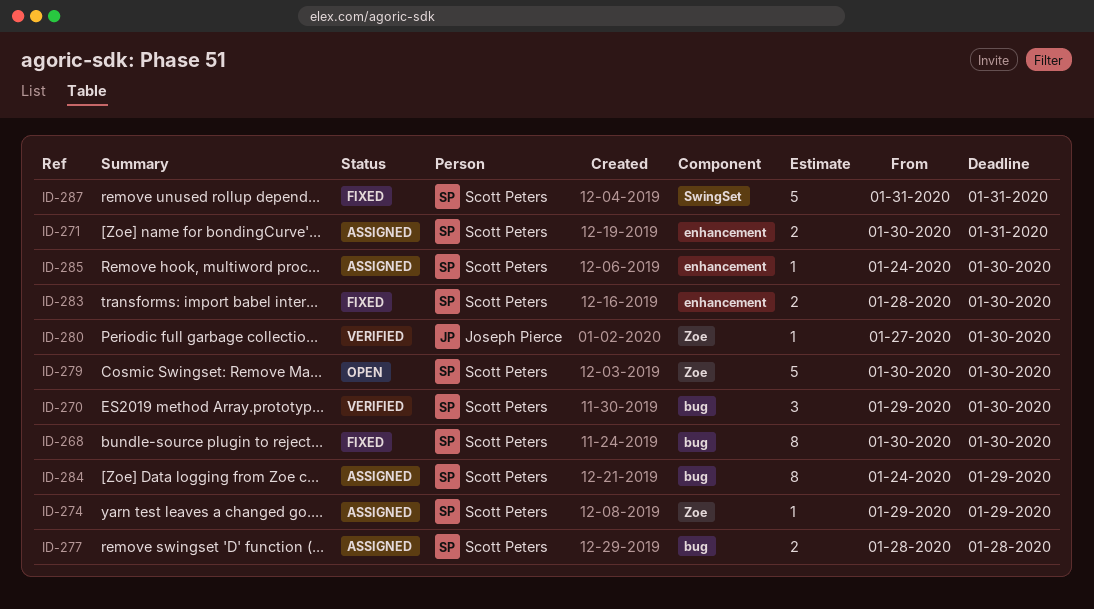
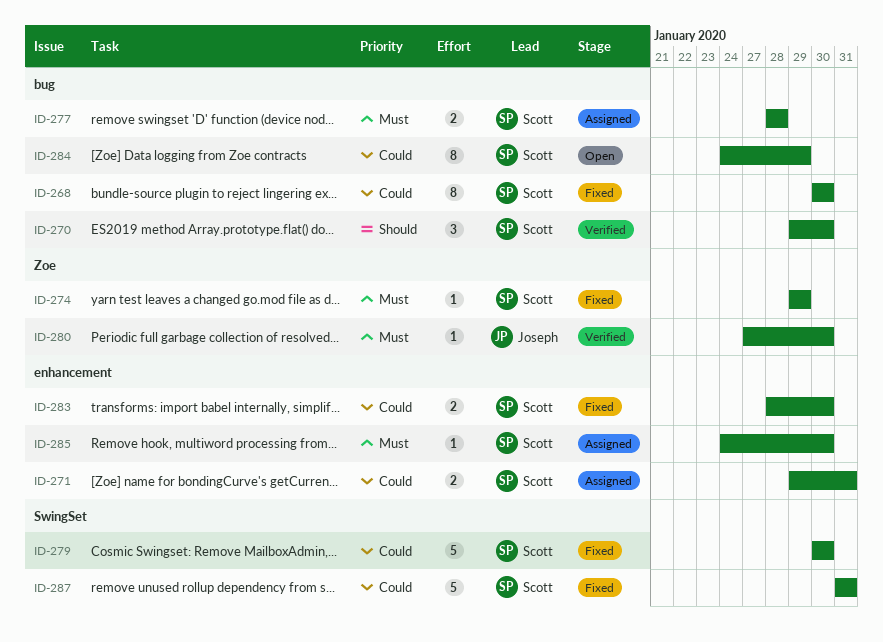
ID-271, start: Jan 30 -> Jan 29
ID-274, status: Assigned -> Fixed
ID-279, status: Open -> Fixed
ID-279, label: Zoe -> SwingSet
ID-284, status: Assigned -> Open

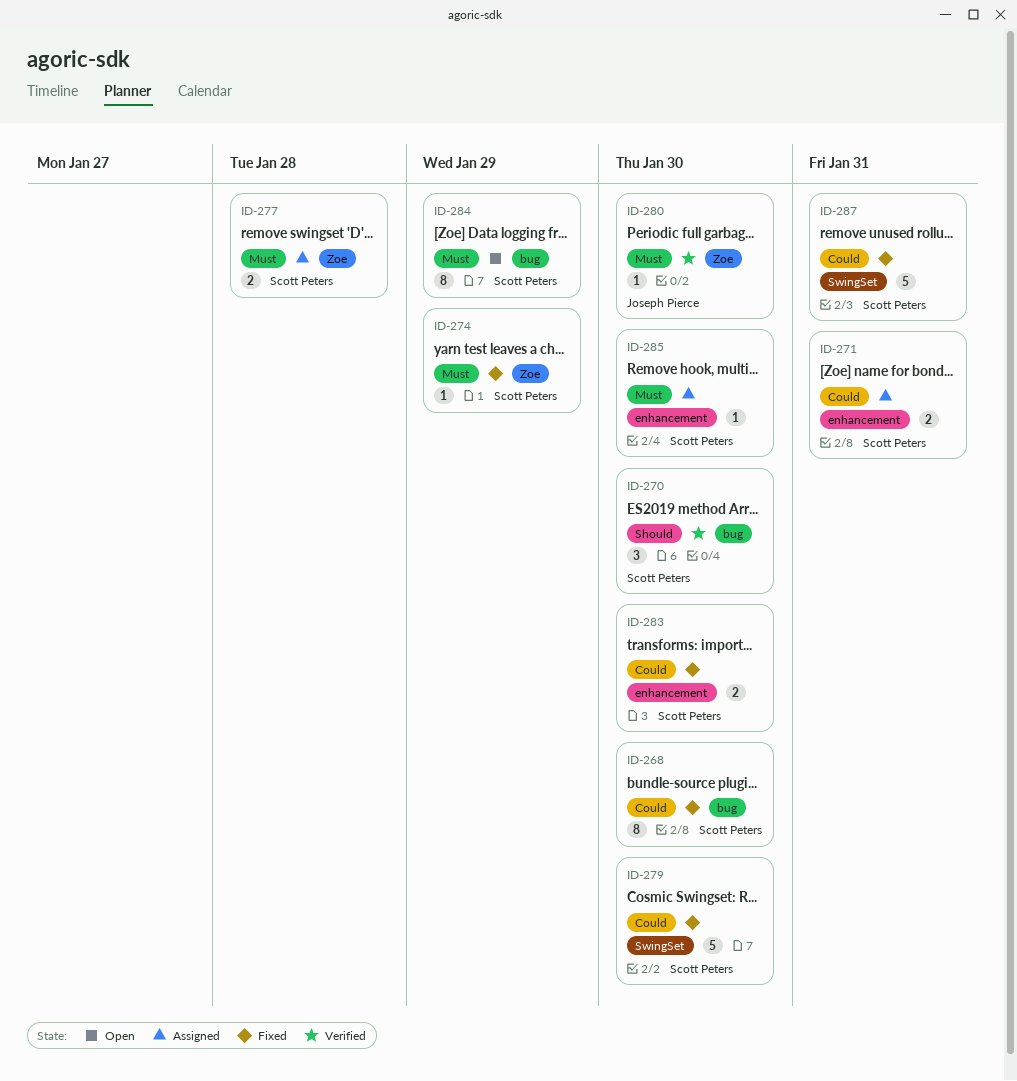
ID-277, label: bug -> Zoe
ID-284, priority: Could -> Must

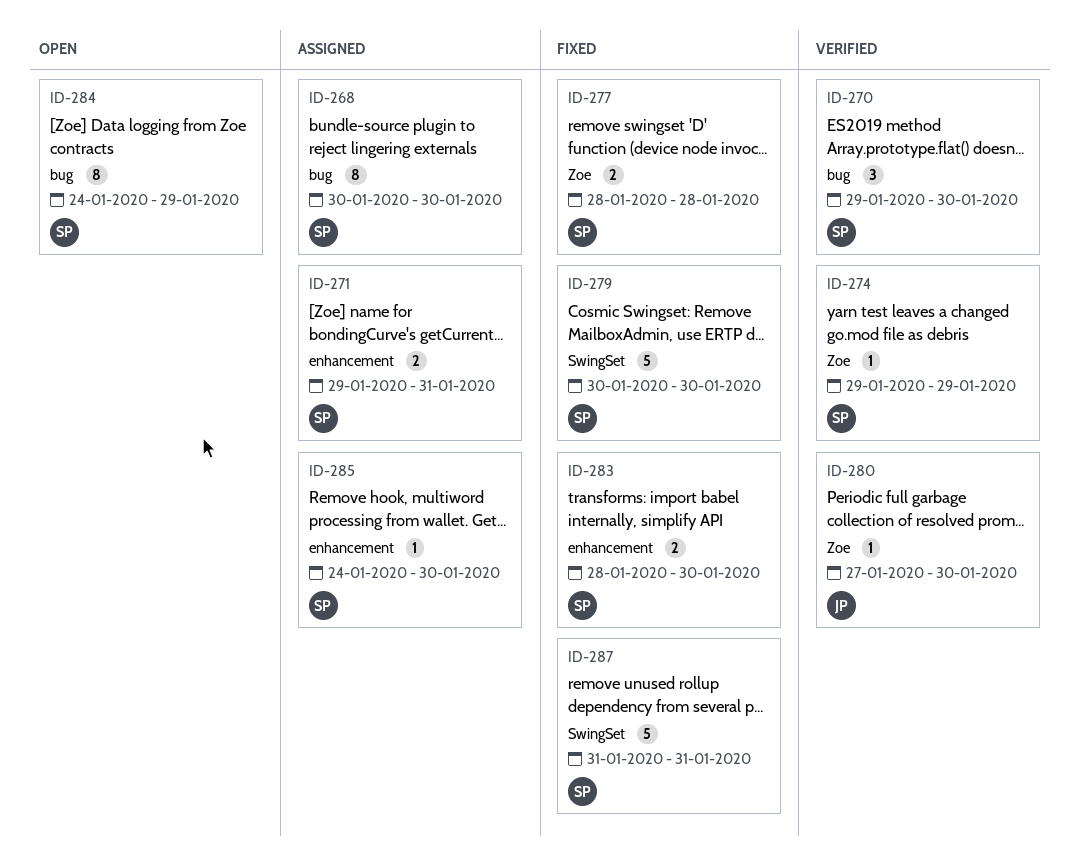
ID-268, status: Fixed -> Assigned
ID-274, status: Fixed -> Verified
ID-277, status: Assigned -> Fixed

